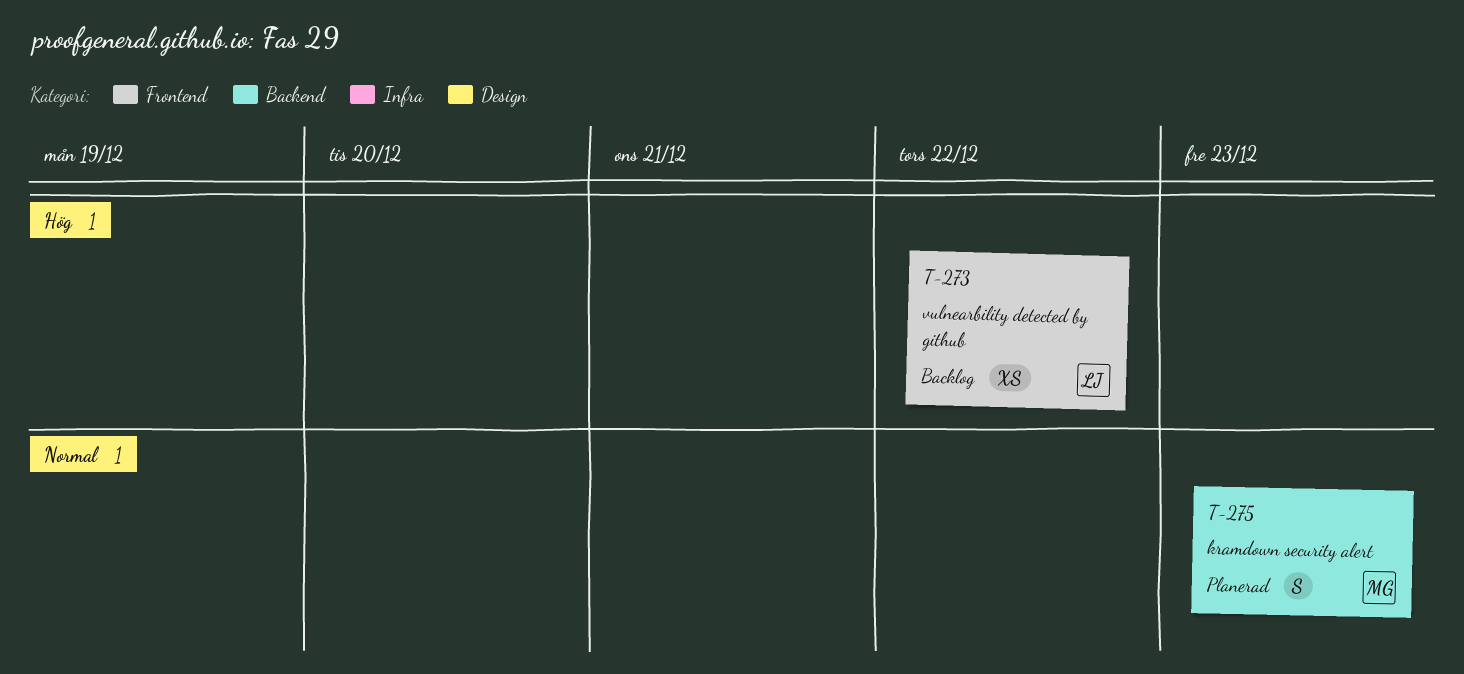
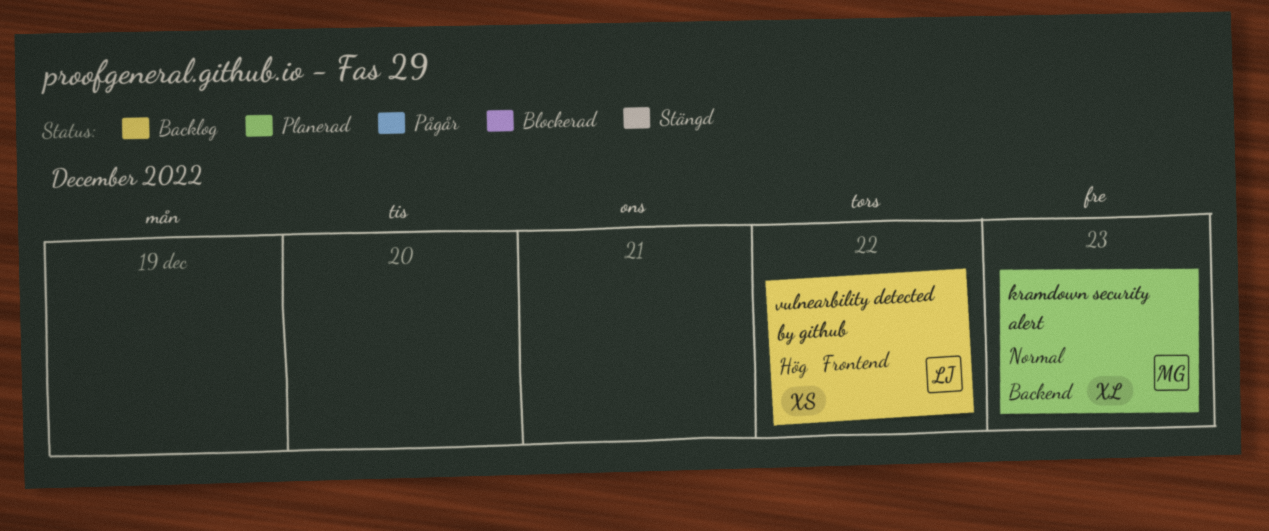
kramdown security alert, estimate: S -> XL

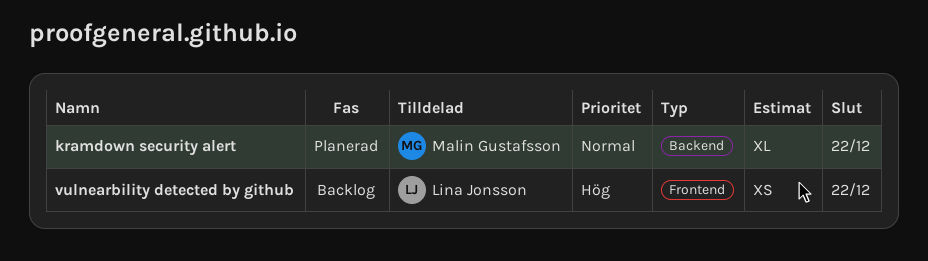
kramdown security alert, due: Dec 23 -> Dec 22

